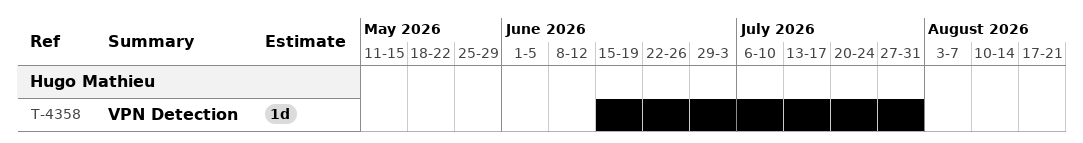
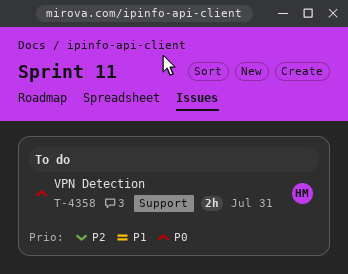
T-4358, estimate: 1d -> 2h

